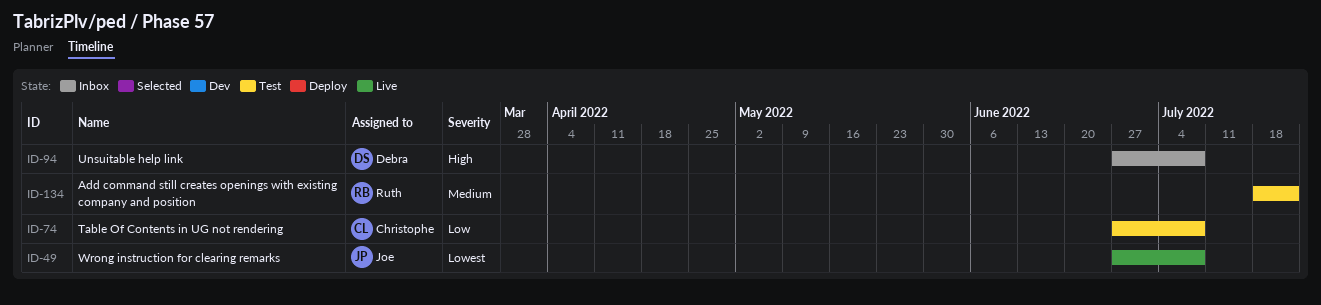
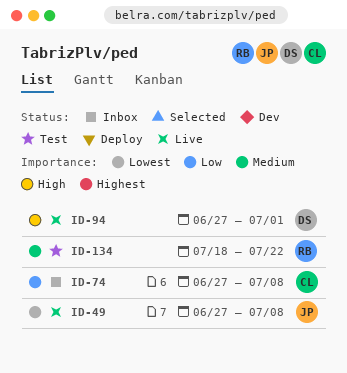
ID-74, status: Test -> Inbox
ID-94, status: Inbox -> Live
ID-94, due: Jul 8 -> Jul 1

